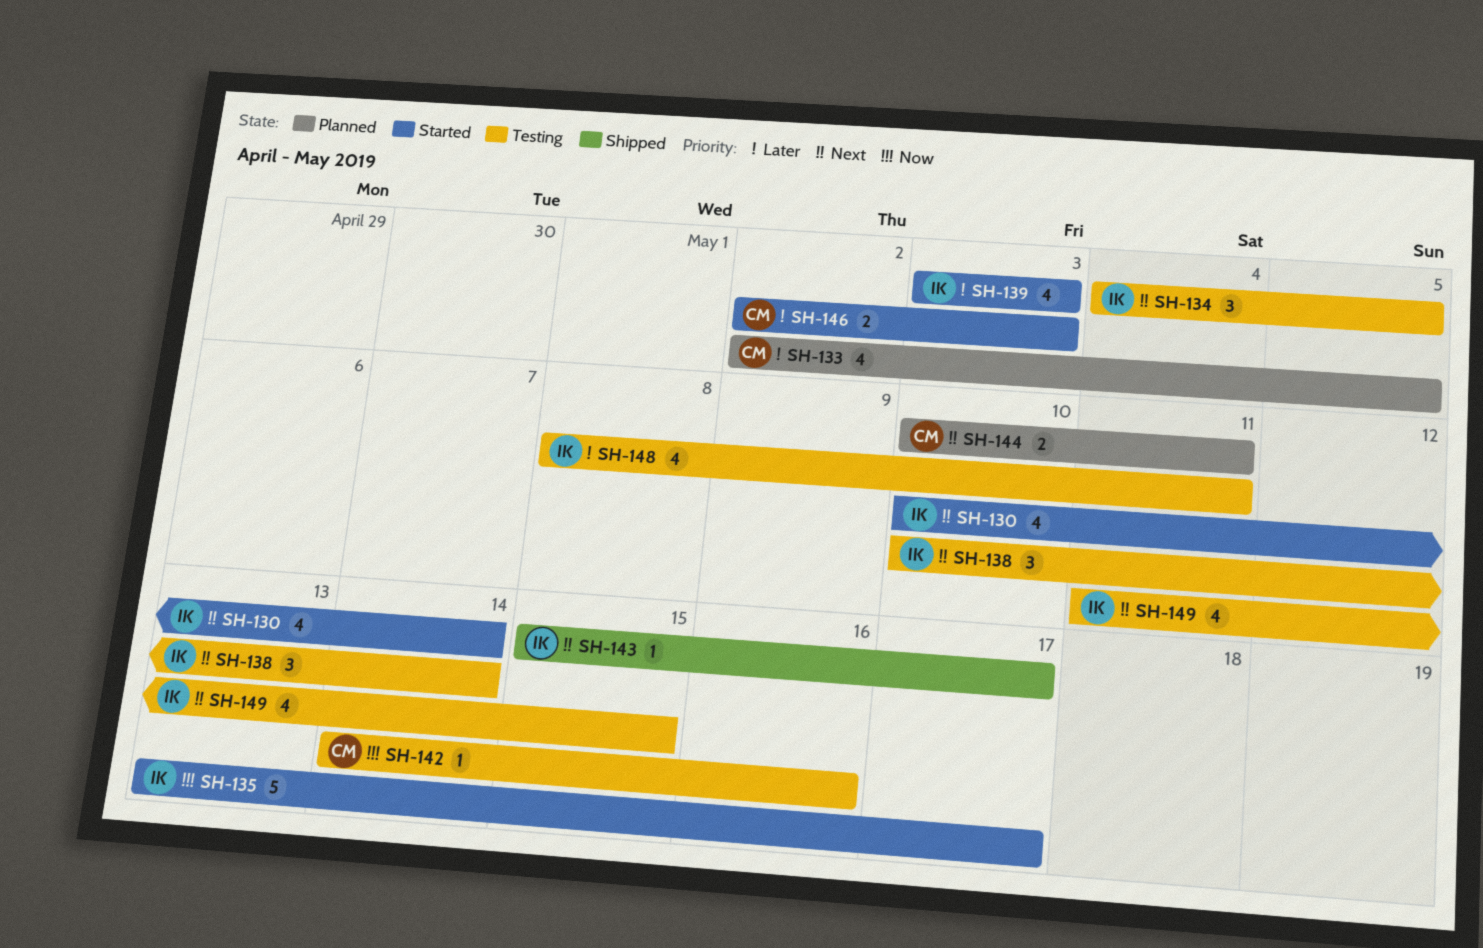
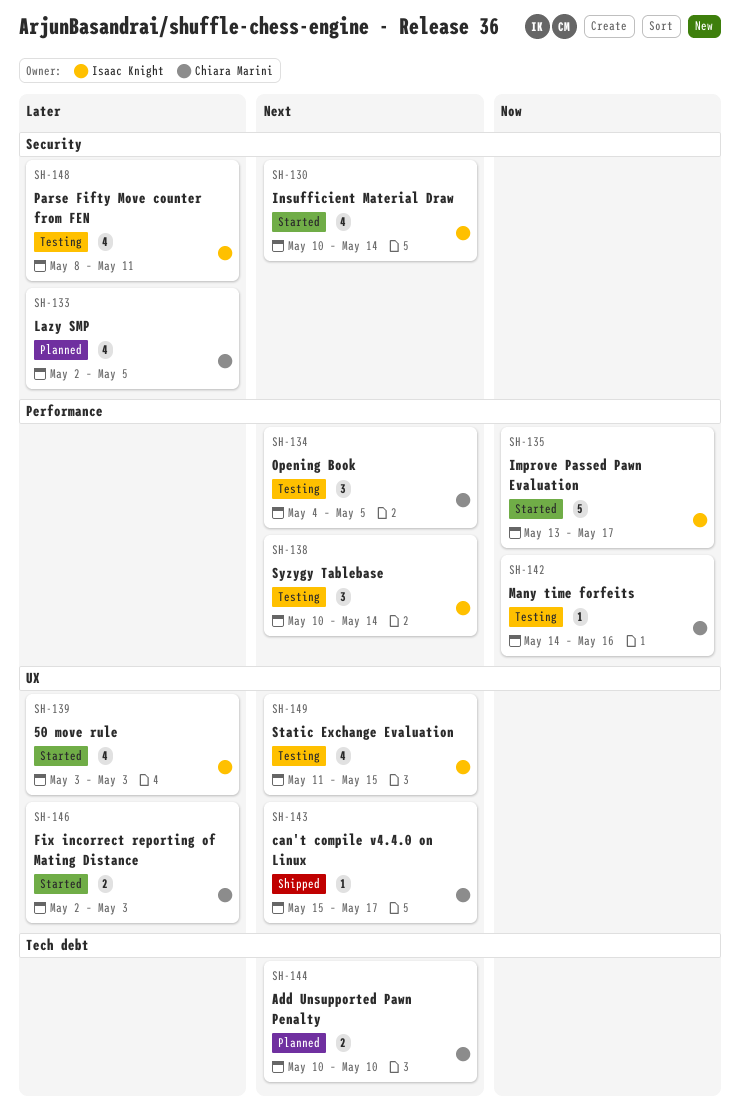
SH-134, owner: Isaac Knight -> Chiara Marini
SH-143, owner: Isaac Knight -> Chiara Marini
SH-144, due: May 11 -> May 10

